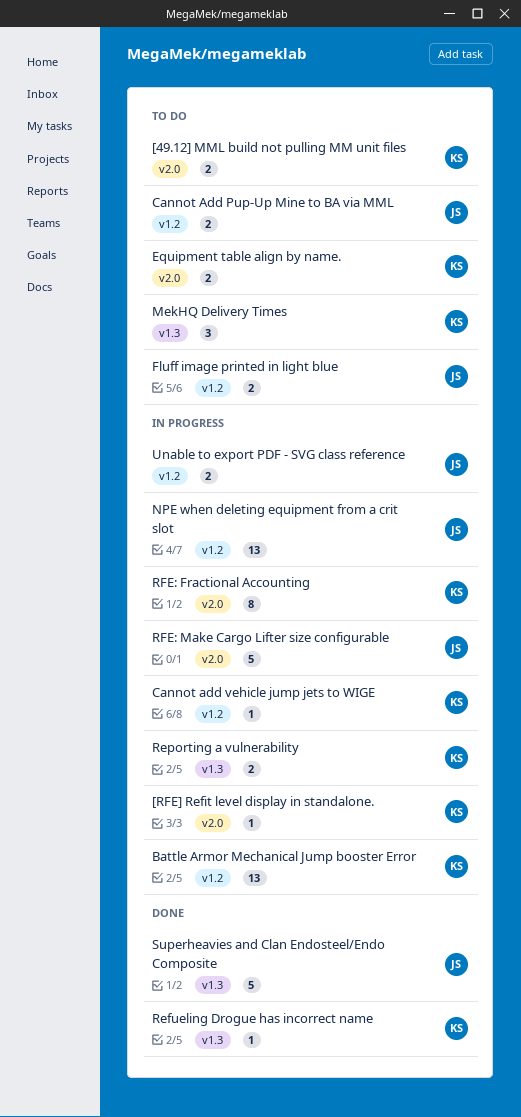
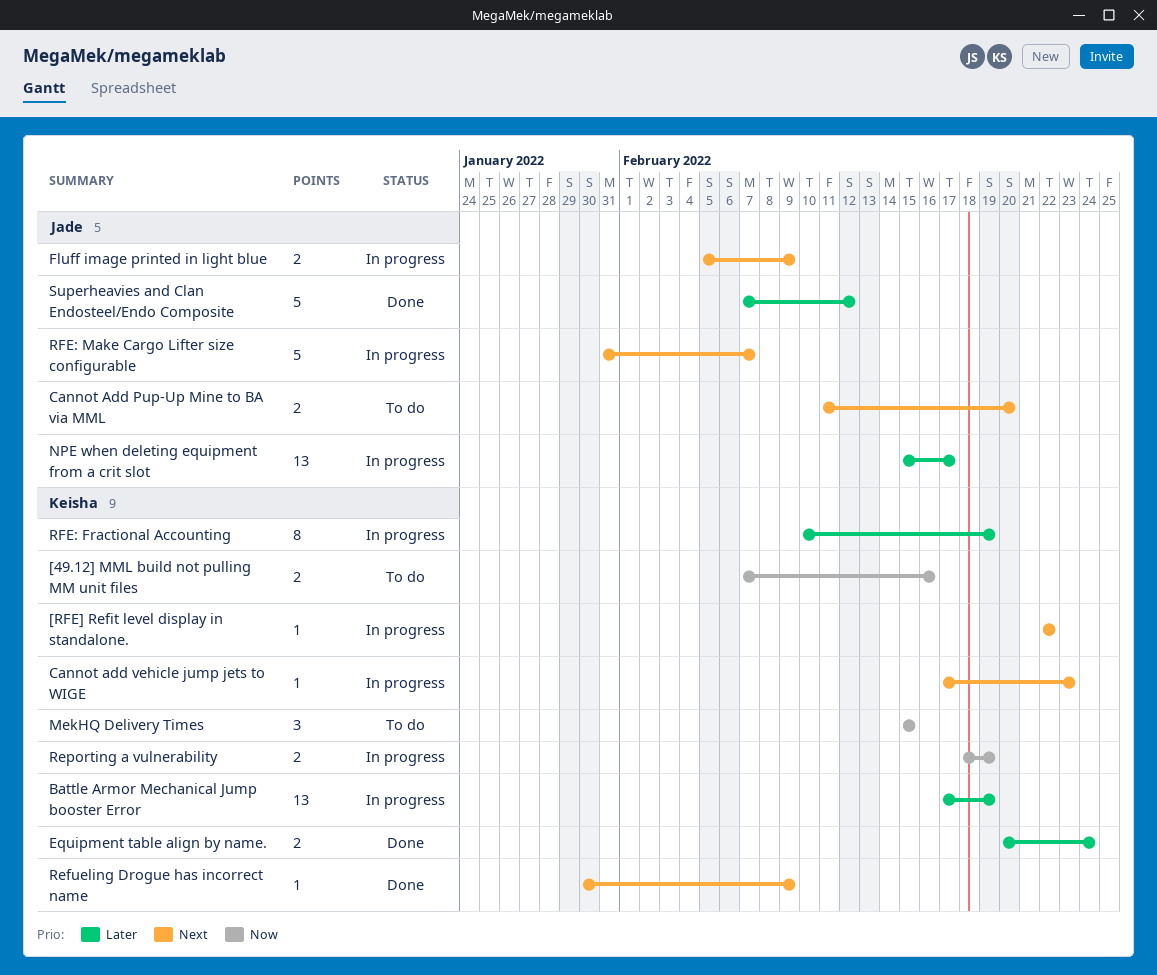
Equipment table align by name., status: To do -> Done
Fluff image printed in light blue, status: To do -> In progress
Unable to export PDF - SVG class reference: present -> none

